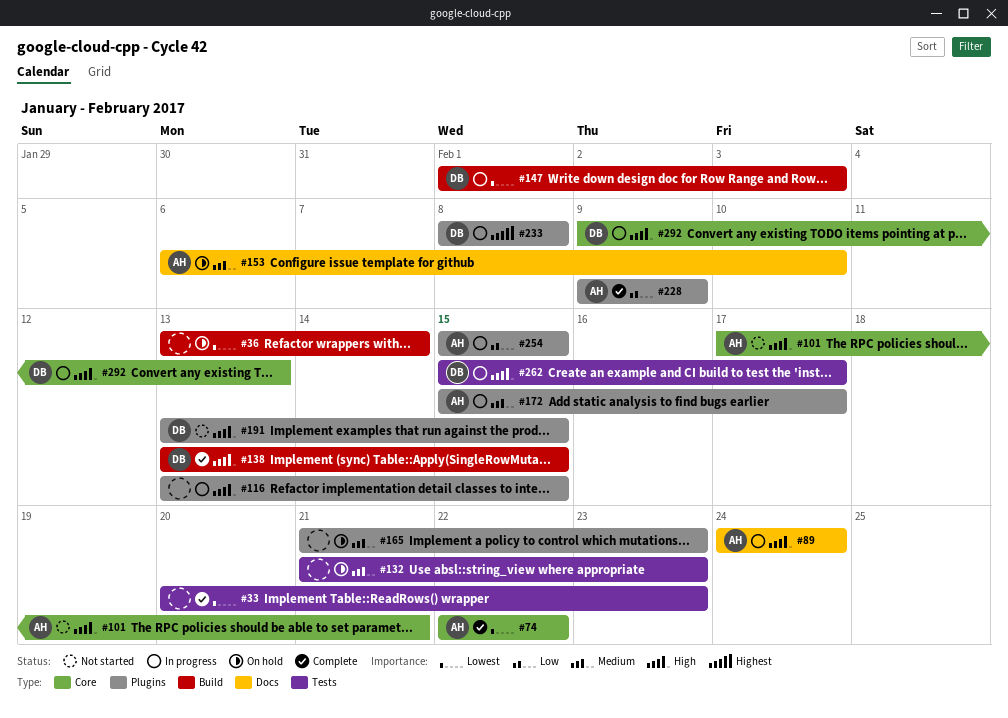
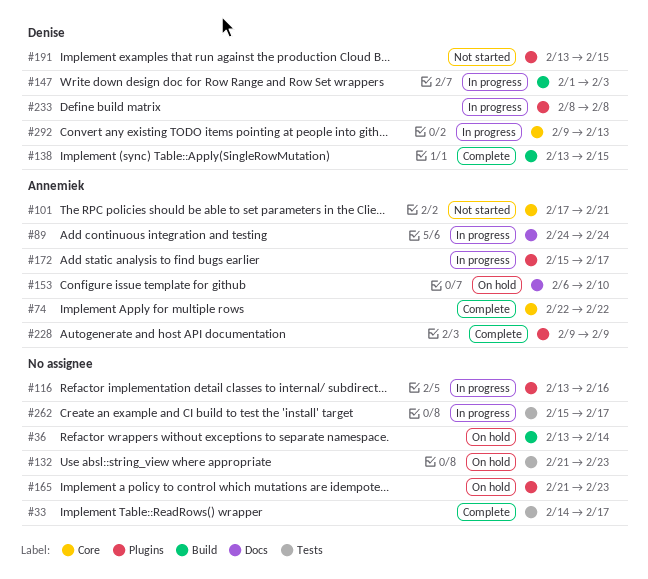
#33, start: Feb 20 -> Feb 14
#33, due: Feb 23 -> Feb 17
#116, due: Feb 15 -> Feb 16
#254: present -> none
#262, owner: Denise -> none

